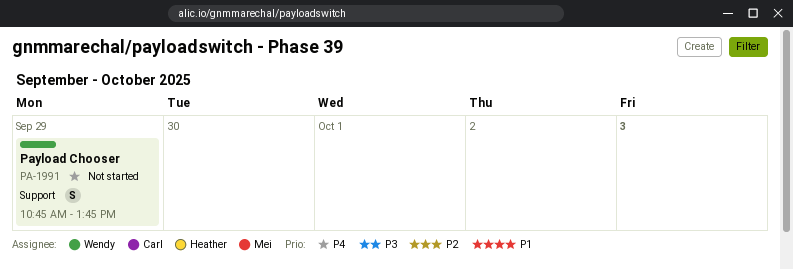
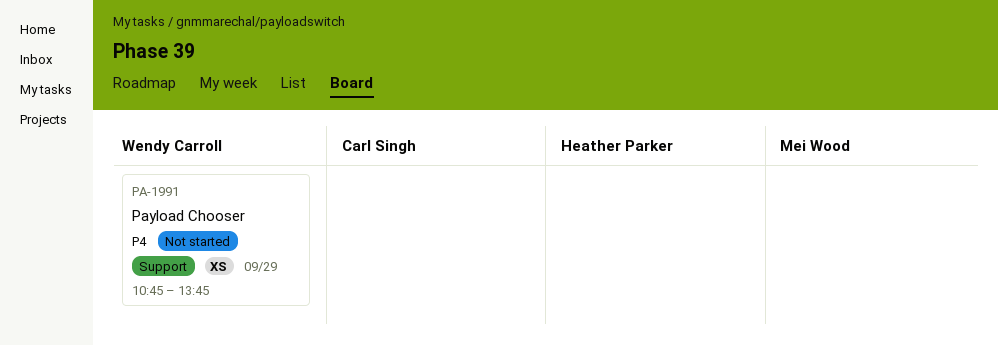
PA-1991, estimate: S -> XS

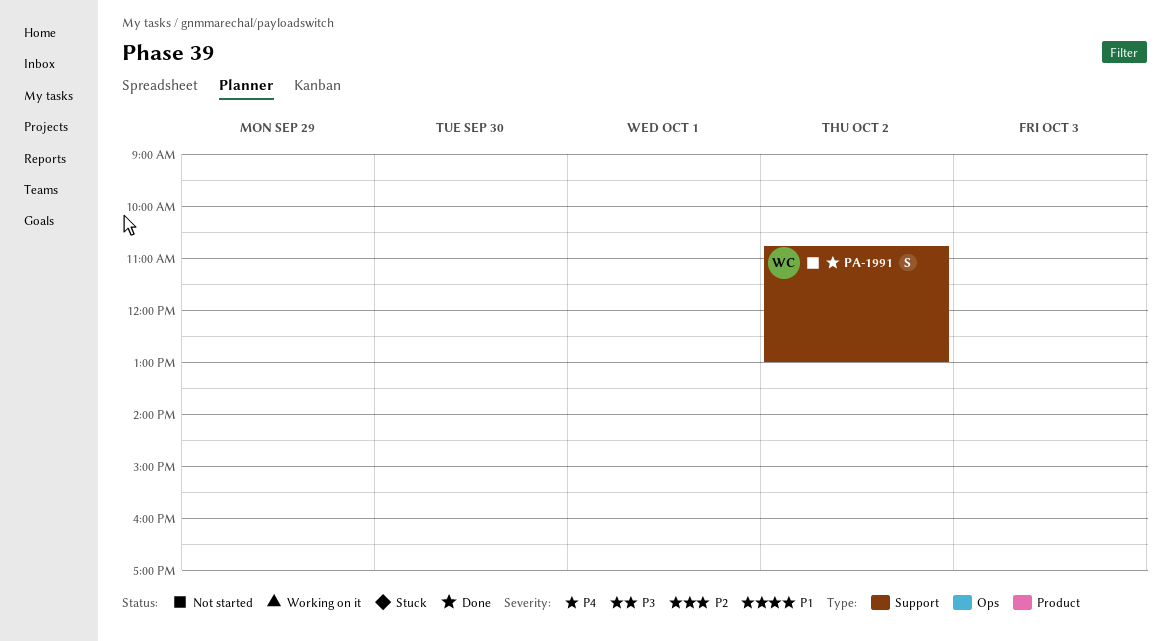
PA-1991, estimate: XS -> S
PA-1991, day: Sep 29 -> Oct 2
PA-1991, ends: 13:45 -> 13:00

